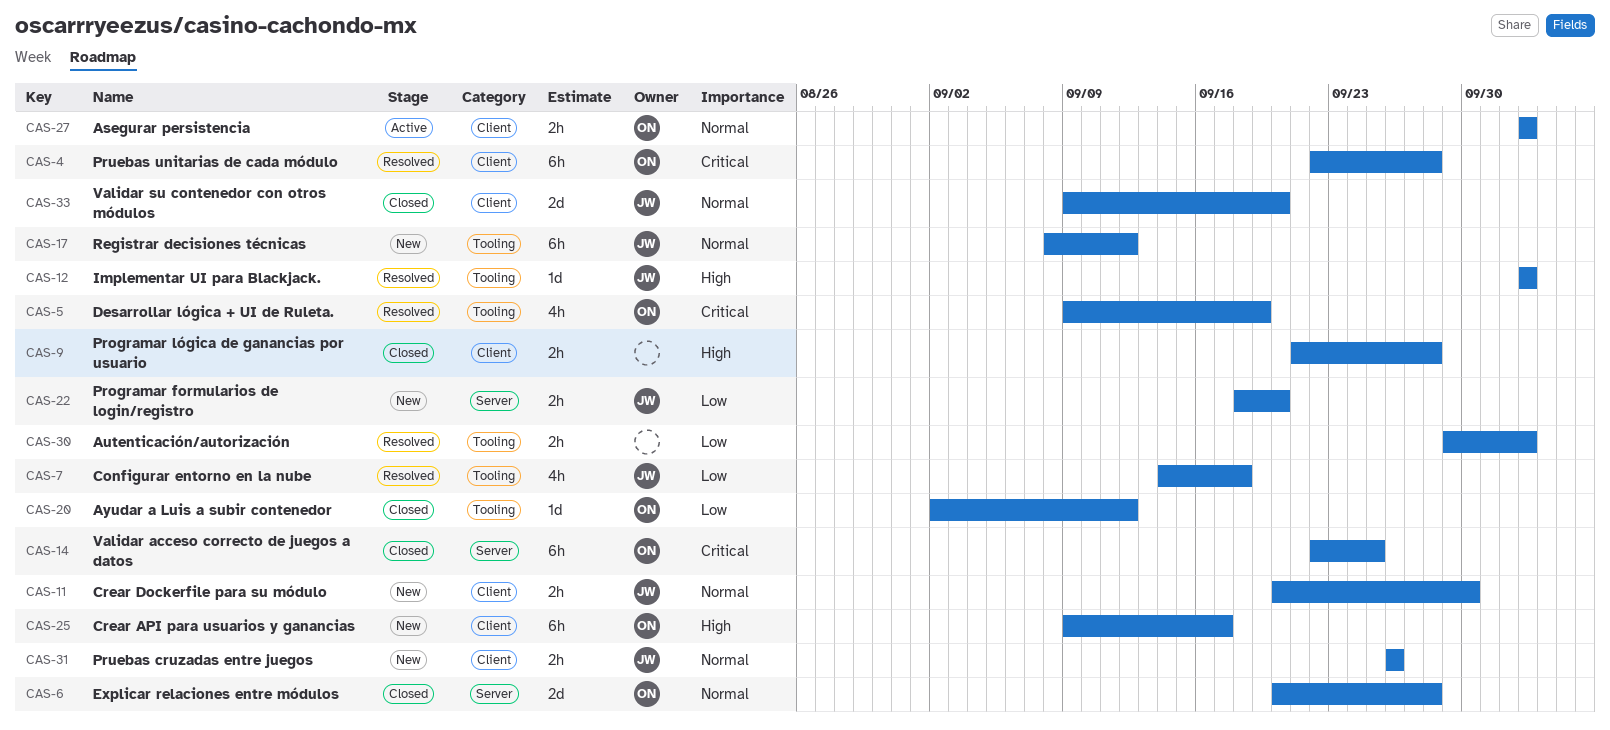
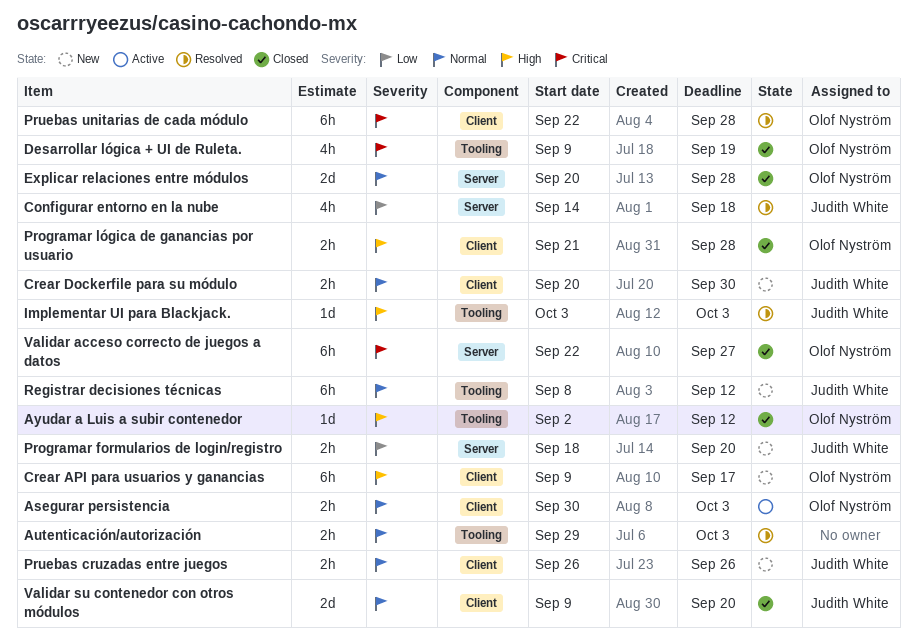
Asegurar persistencia, start: Oct 3 -> Sep 30
Autenticación/autorización, priority: Low -> Normal
Ayudar a Luis a subir contenedor, priority: Low -> High
Configurar entorno en la nube, label: Tooling -> Server
Desarrollar lógica + UI de Ruleta., status: Resolved -> Closed
Programar lógica de ganancias por usuario, owner: none -> Olof Nyström
Validar acceso correcto de juegos a datos, due: Sep 25 -> Sep 27

